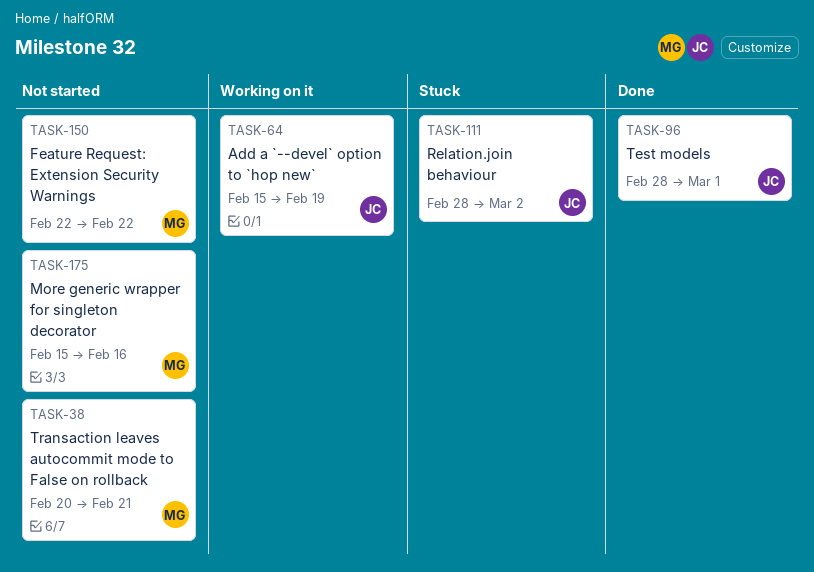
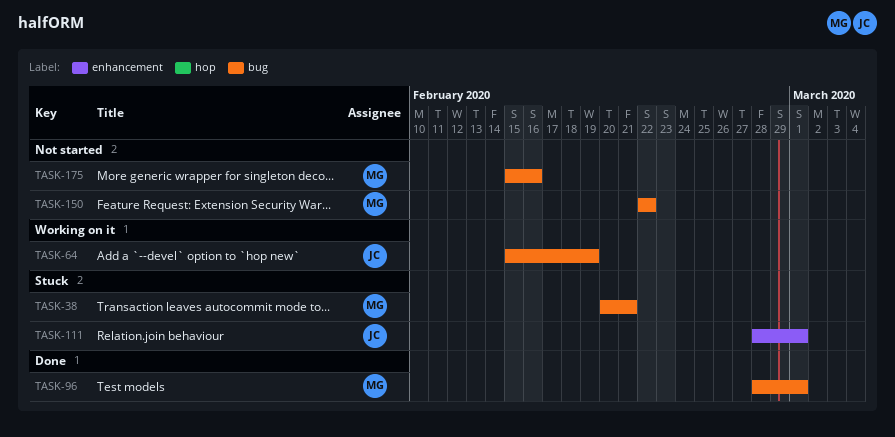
TASK-38, status: Not started -> Stuck
TASK-96, owner: JC -> MG
TASK-111, due: Mar 2 -> Mar 1

